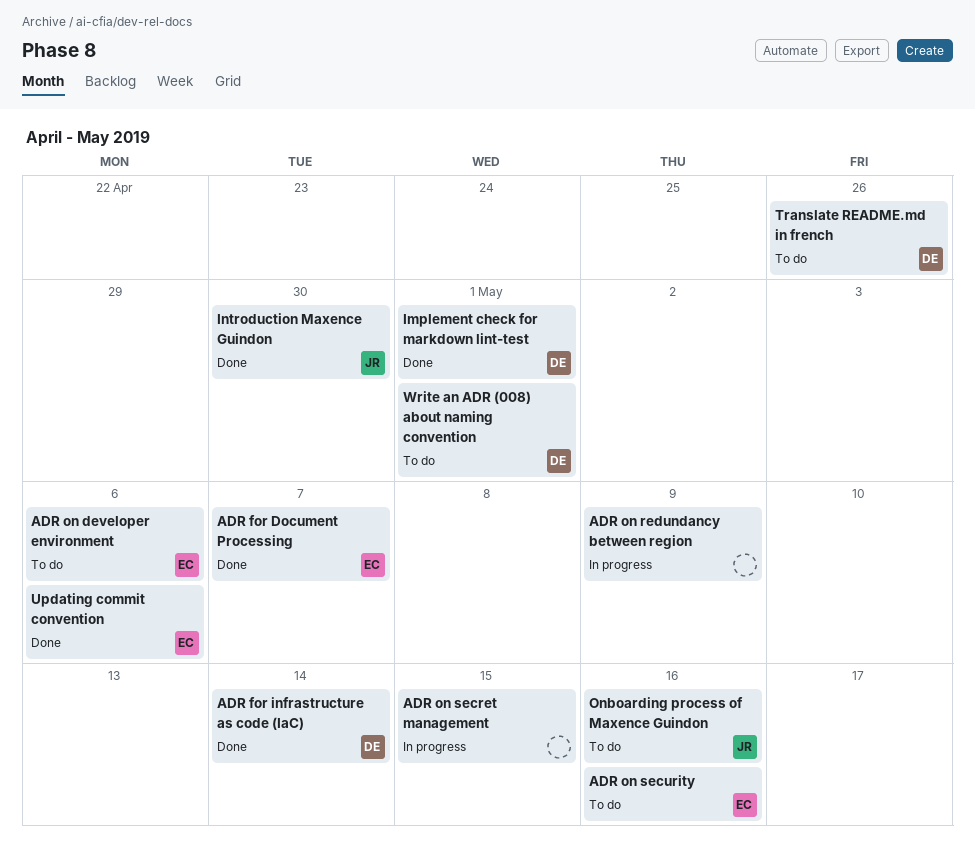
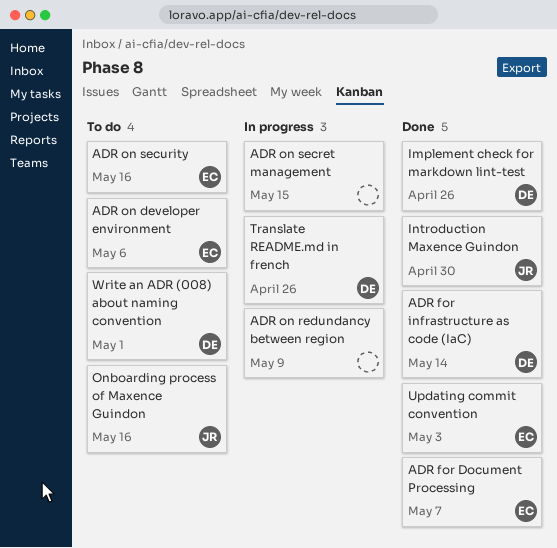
Implement check for markdown lint-test, due: May 1 -> Apr 26
Translate README.md in french, status: To do -> In progress
Updating commit convention, due: May 6 -> May 3

